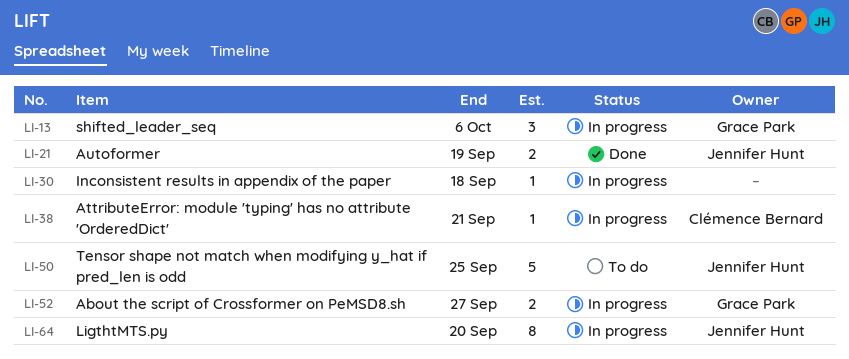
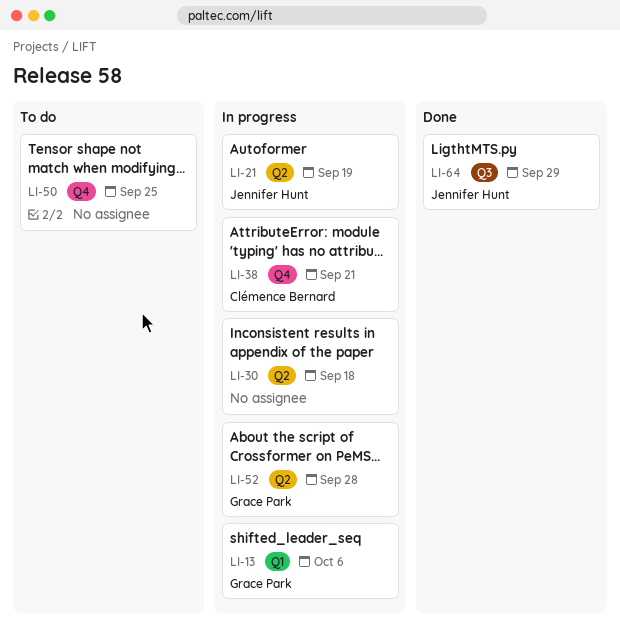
LI-21, status: Done -> In progress
LI-50, owner: Jennifer Hunt -> none
LI-52, due: Sep 27 -> Sep 28
LI-64, status: In progress -> Done
LI-64, due: Sep 20 -> Sep 29

